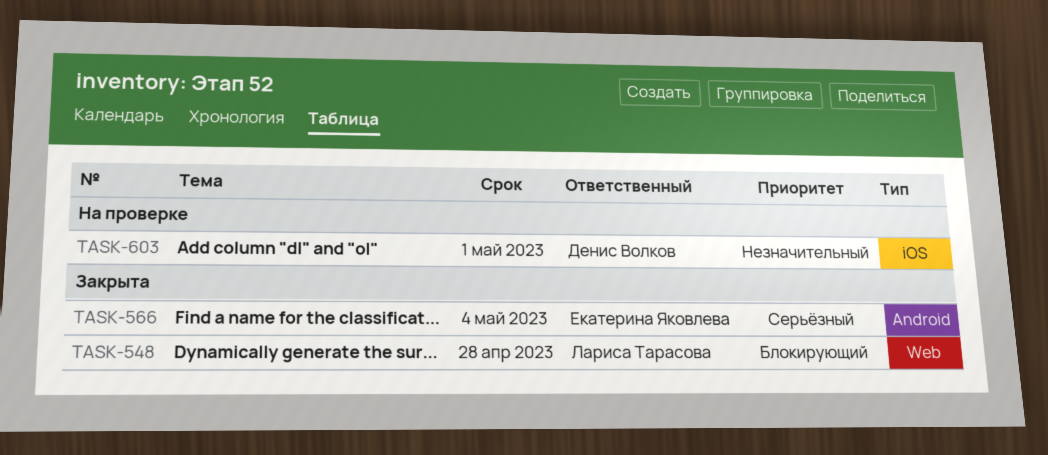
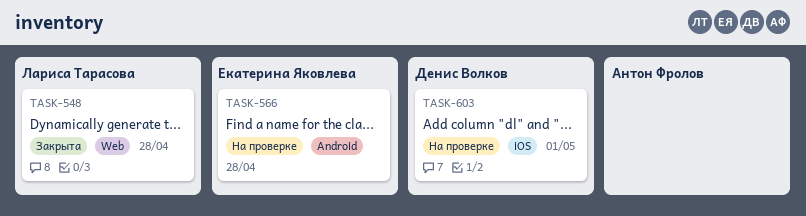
TASK-566, status: Закрыта -> На проверке
TASK-566, due: May 4 -> Apr 28

